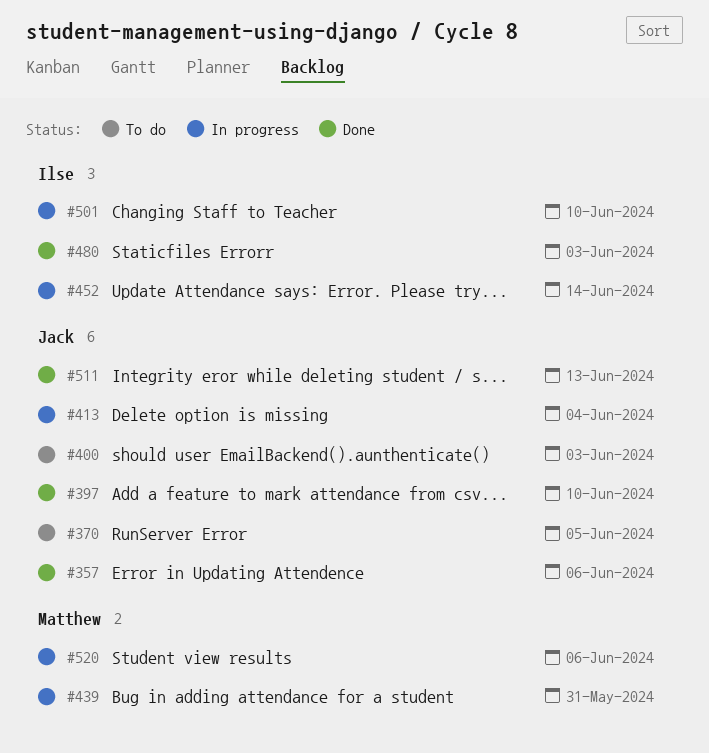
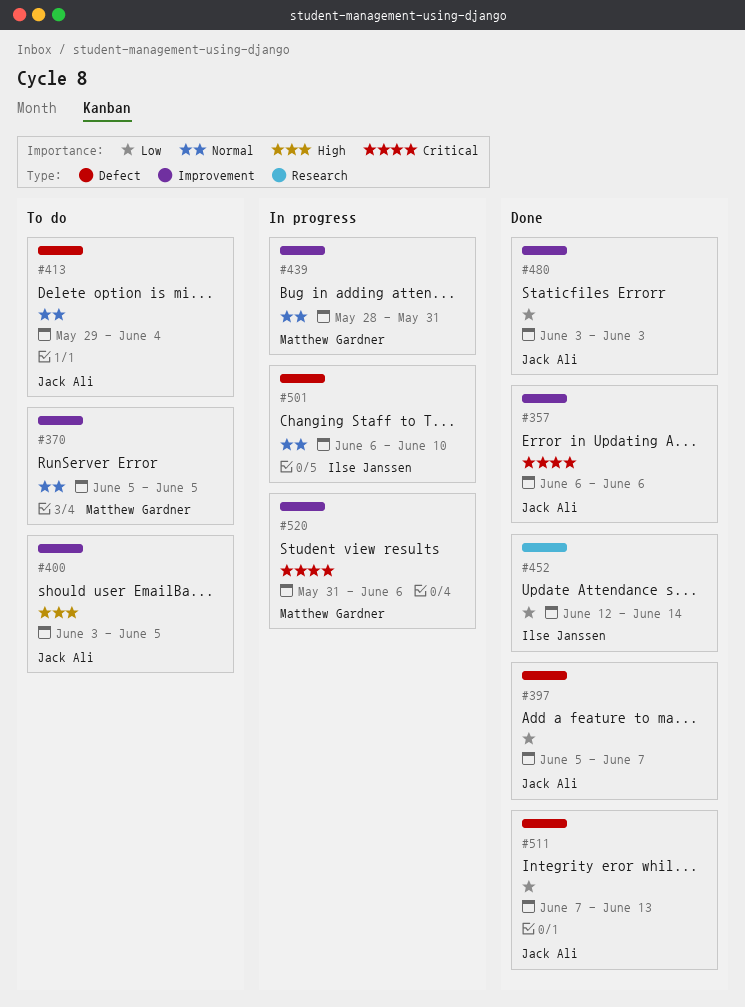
#370, owner: Jack Ali -> Matthew Gardner
#397, due: Jun 10 -> Jun 7
#400, due: Jun 3 -> Jun 5
#413, status: In progress -> To do
#452, status: In progress -> Done
#480, owner: Ilse Janssen -> Jack Ali

